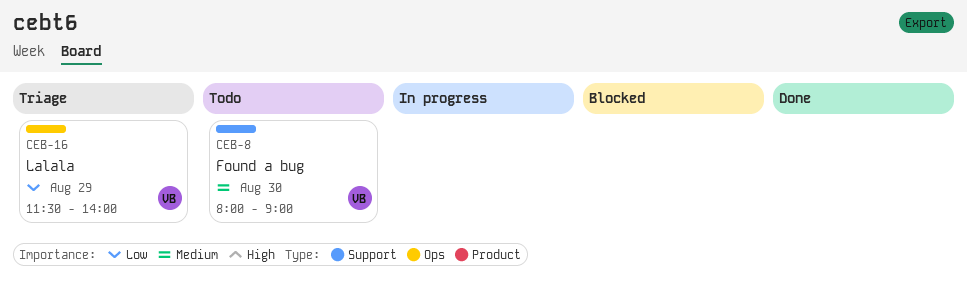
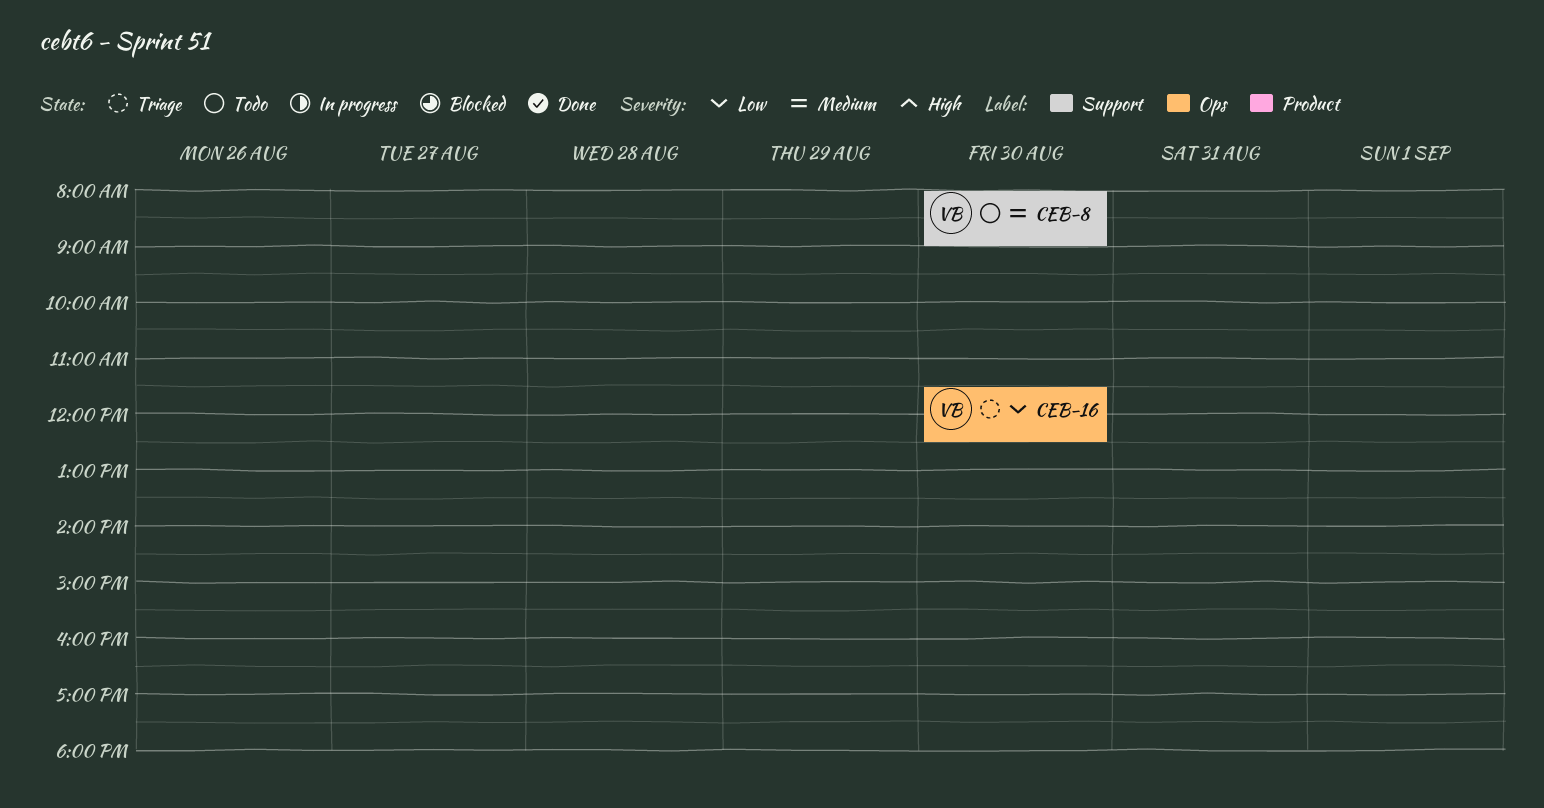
CEB-16, day: Aug 29 -> Aug 30
CEB-16, ends: 14:00 -> 12:30

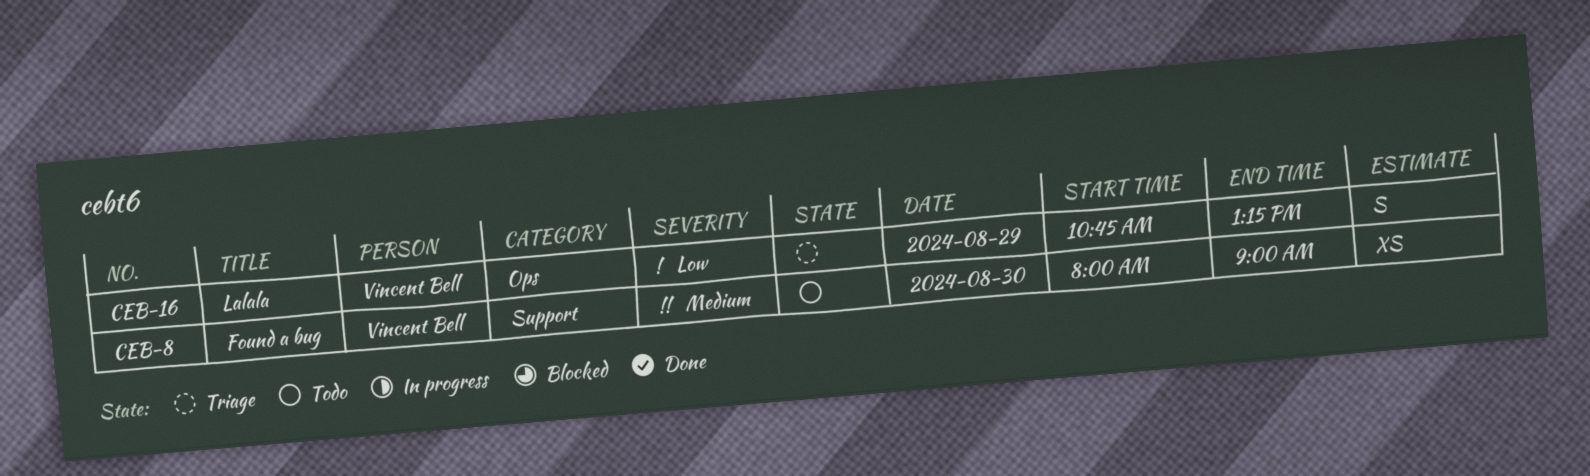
CEB-16, day: Aug 30 -> Aug 29
CEB-16, begins: 11:30 -> 10:45
CEB-16, ends: 12:30 -> 13:15

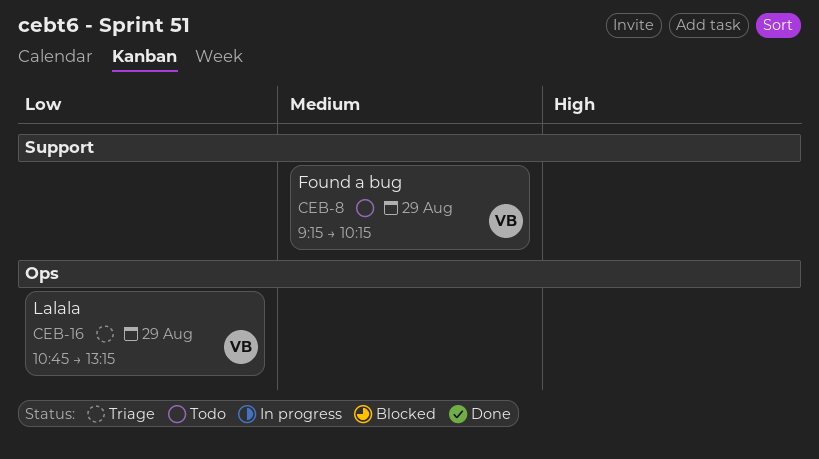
CEB-8, day: Aug 30 -> Aug 29
CEB-8, begins: 08:00 -> 09:15
CEB-8, ends: 09:00 -> 10:15

